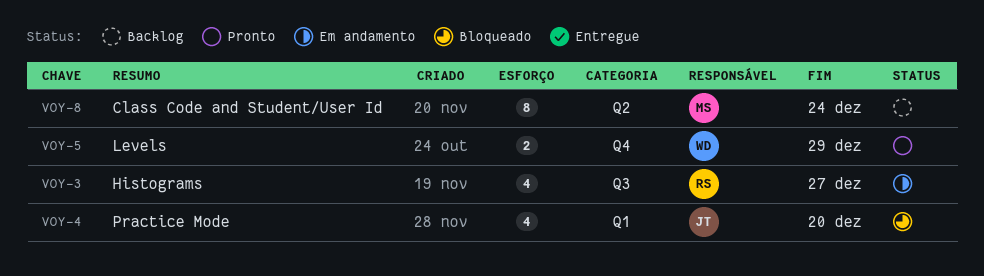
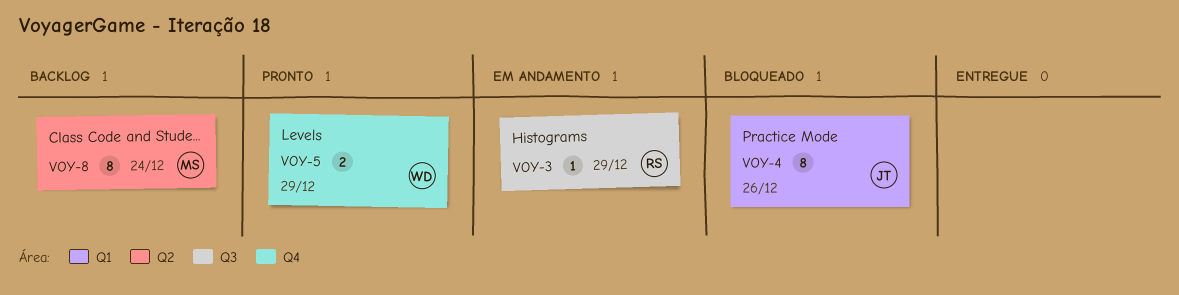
VOY-3, estimate: 4 -> 1
VOY-3, due: Dec 27 -> Dec 29
VOY-4, estimate: 4 -> 8
VOY-4, due: Dec 20 -> Dec 26

